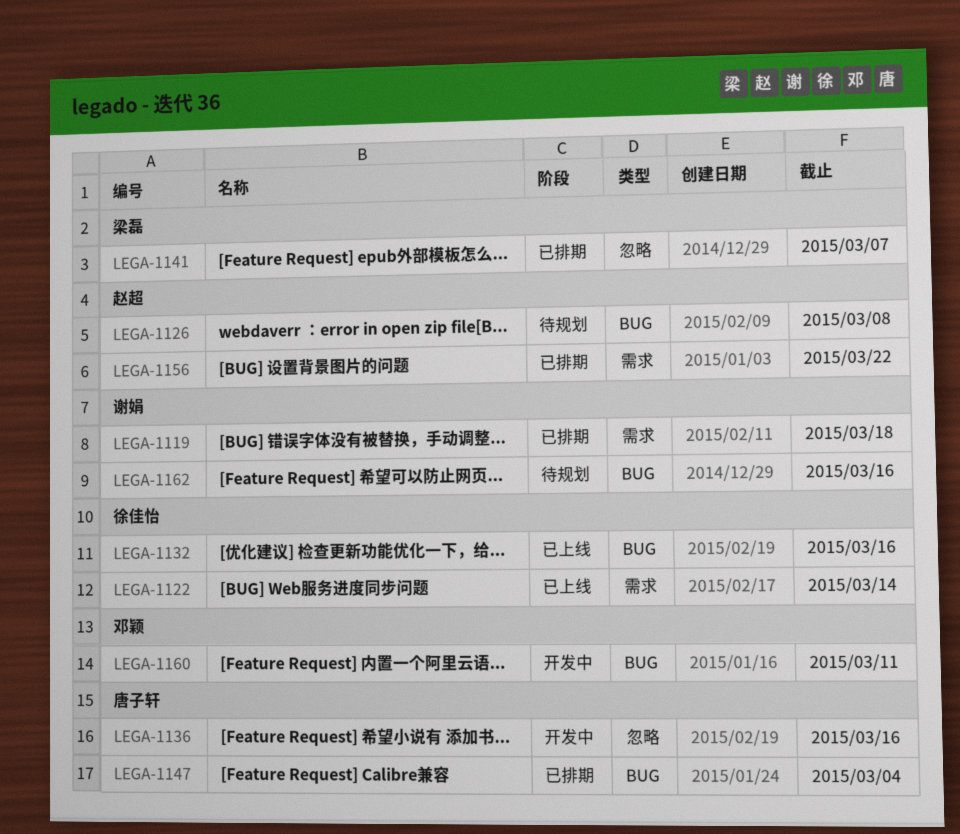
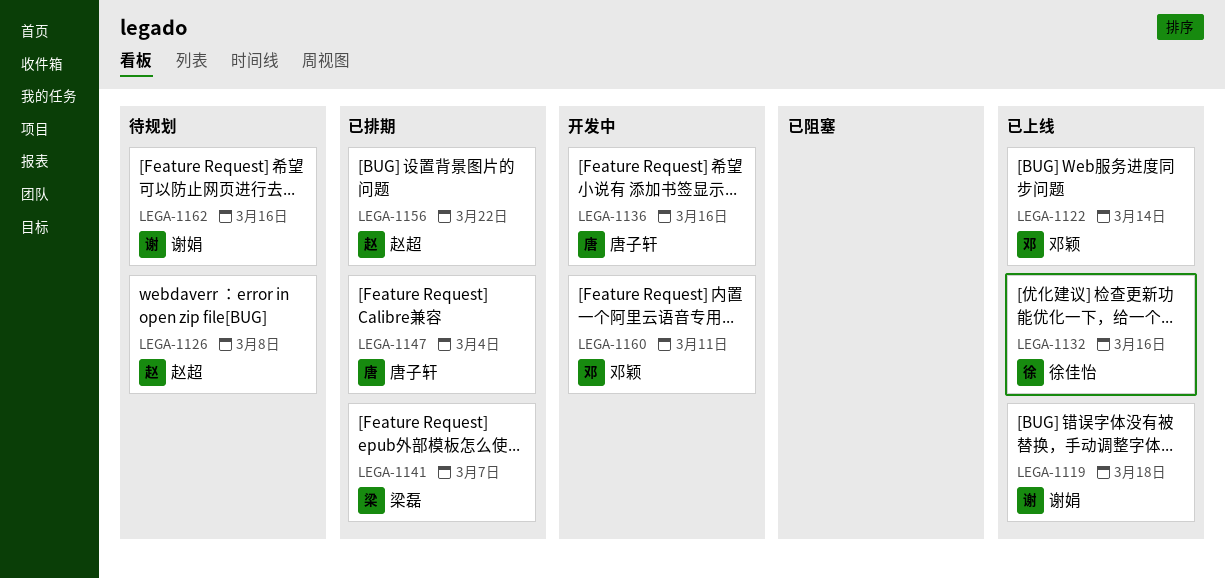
LEGA-1119, status: 已排期 -> 已上线
LEGA-1122, owner: 徐佳怡 -> 邓颖

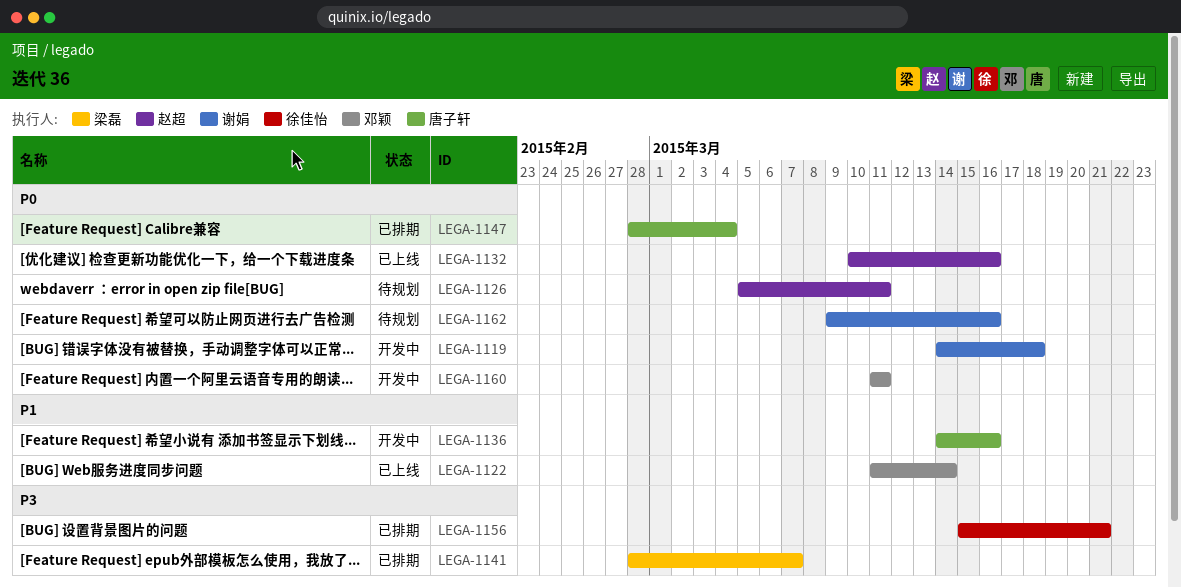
LEGA-1119, status: 已上线 -> 开发中
LEGA-1126, due: Mar 8 -> Mar 11
LEGA-1132, owner: 徐佳怡 -> 赵超
LEGA-1156, owner: 赵超 -> 徐佳怡
LEGA-1156, due: Mar 22 -> Mar 21

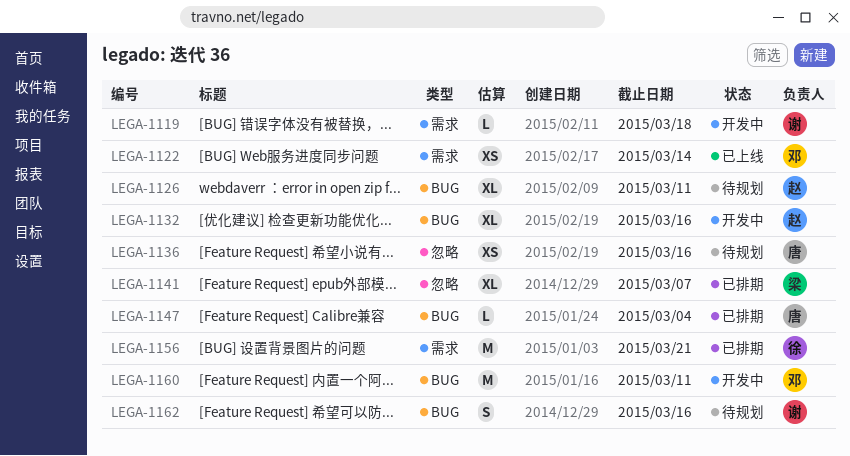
LEGA-1132, status: 已上线 -> 开发中
LEGA-1136, status: 开发中 -> 待规划

